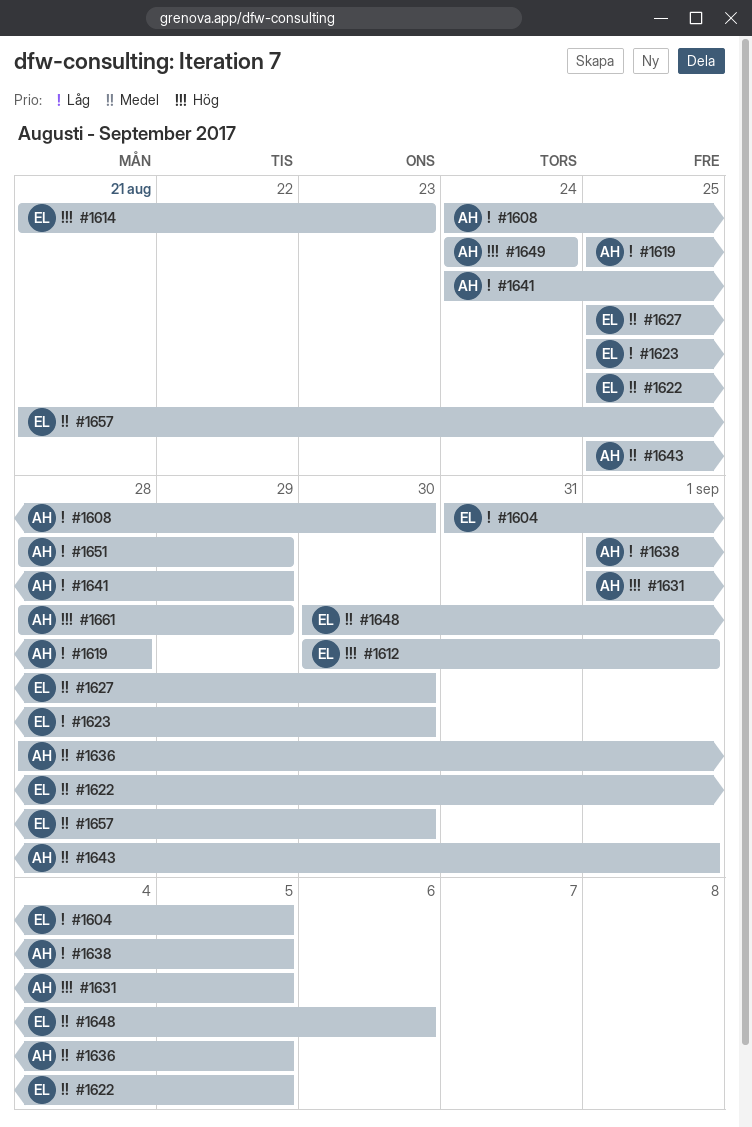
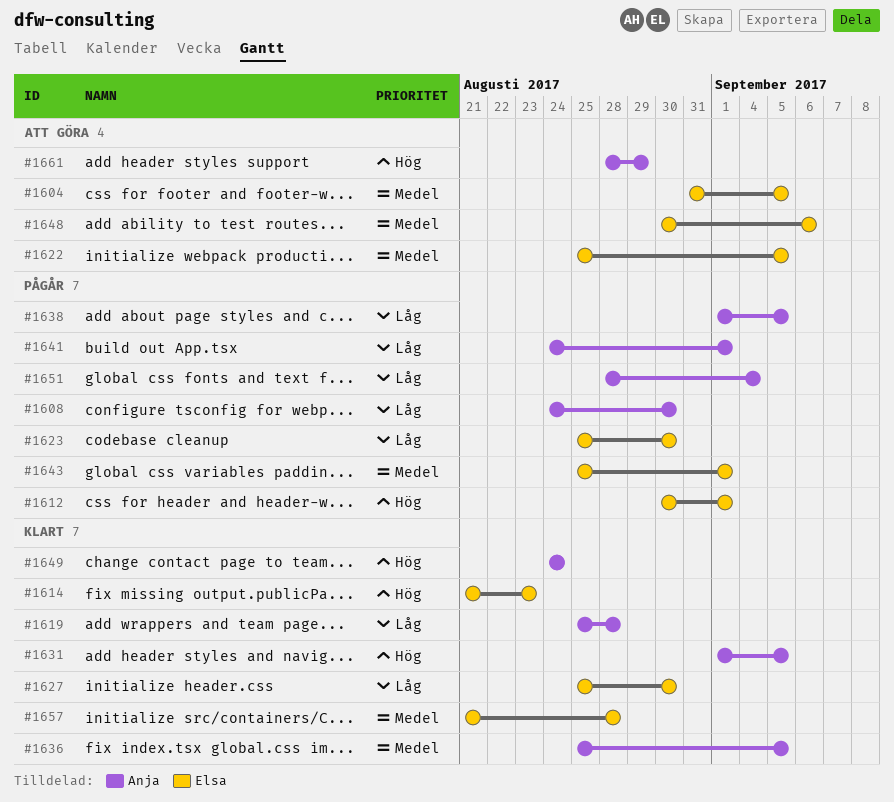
#1604, priority: Låg -> Medel
#1627, priority: Medel -> Låg
#1636, start: Aug 28 -> Aug 25
#1641, due: Aug 29 -> Sep 1
#1643, owner: Anja -> Elsa
#1651, due: Aug 29 -> Sep 4
#1657, due: Aug 30 -> Aug 28

